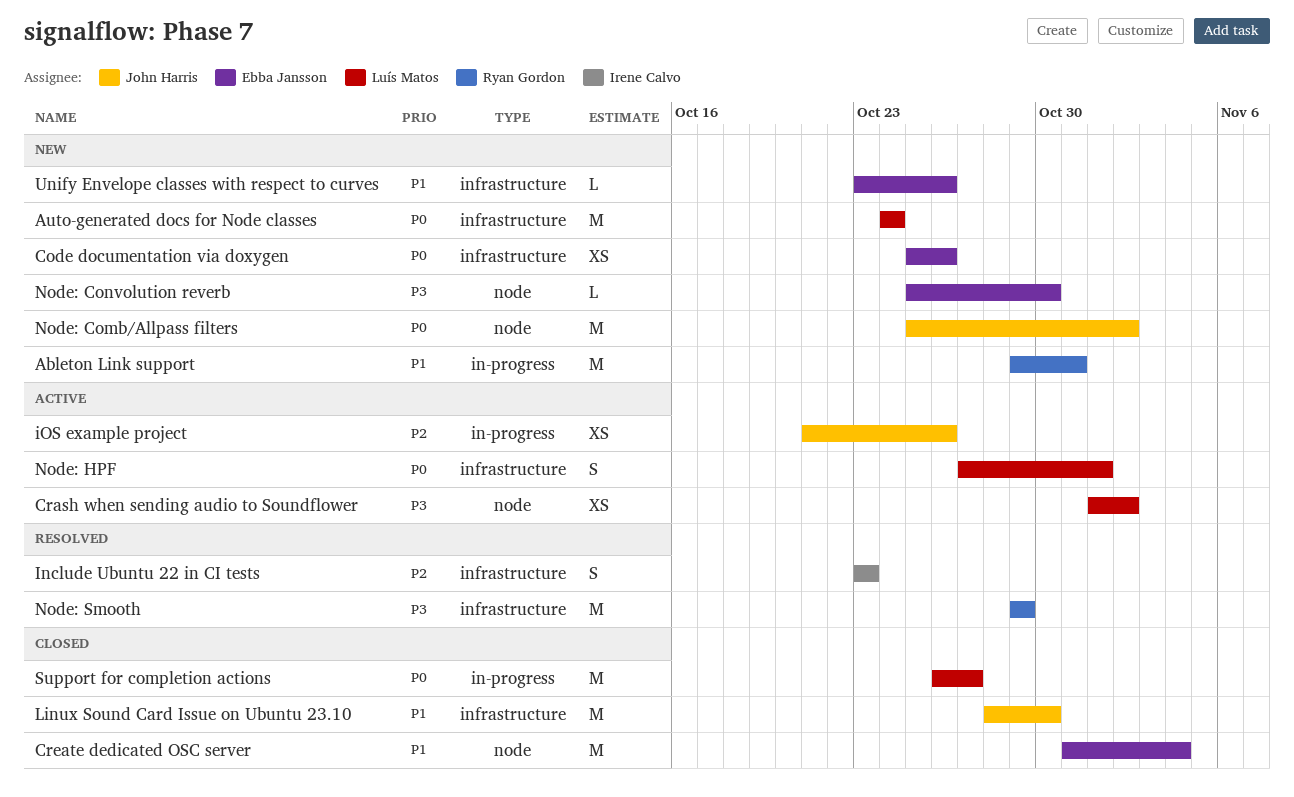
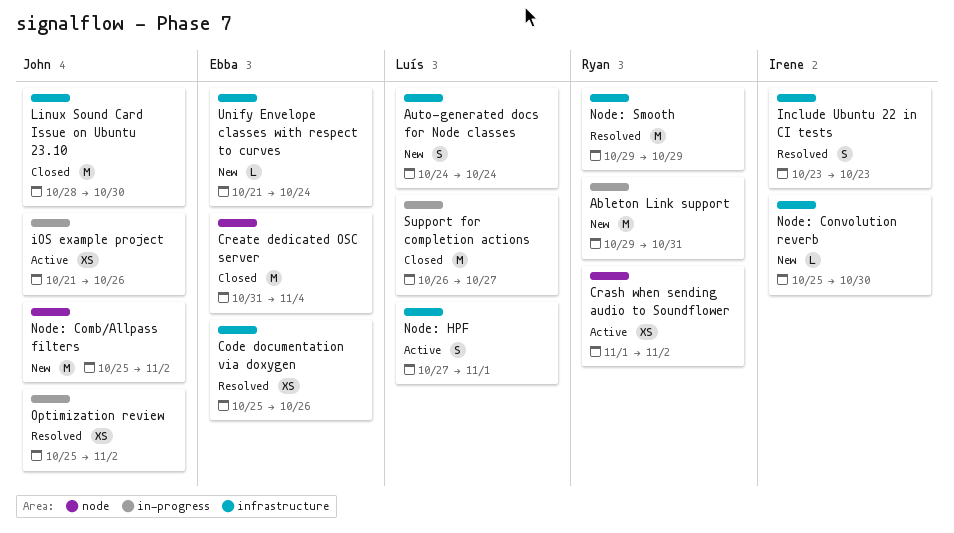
Auto-generated docs for Node classes, estimate: M -> S
Code documentation via doxygen, status: New -> Resolved
Crash when sending audio to Soundflower, owner: Luís Matos -> Ryan Gordon
Node: Convolution reverb, owner: Ebba Jansson -> Irene Calvo
Node: Convolution reverb, label: node -> infrastructure
Optimization review: none -> present
Unify Envelope classes with respect to curves, start: Oct 23 -> Oct 21
Unify Envelope classes with respect to curves, due: Oct 26 -> Oct 24

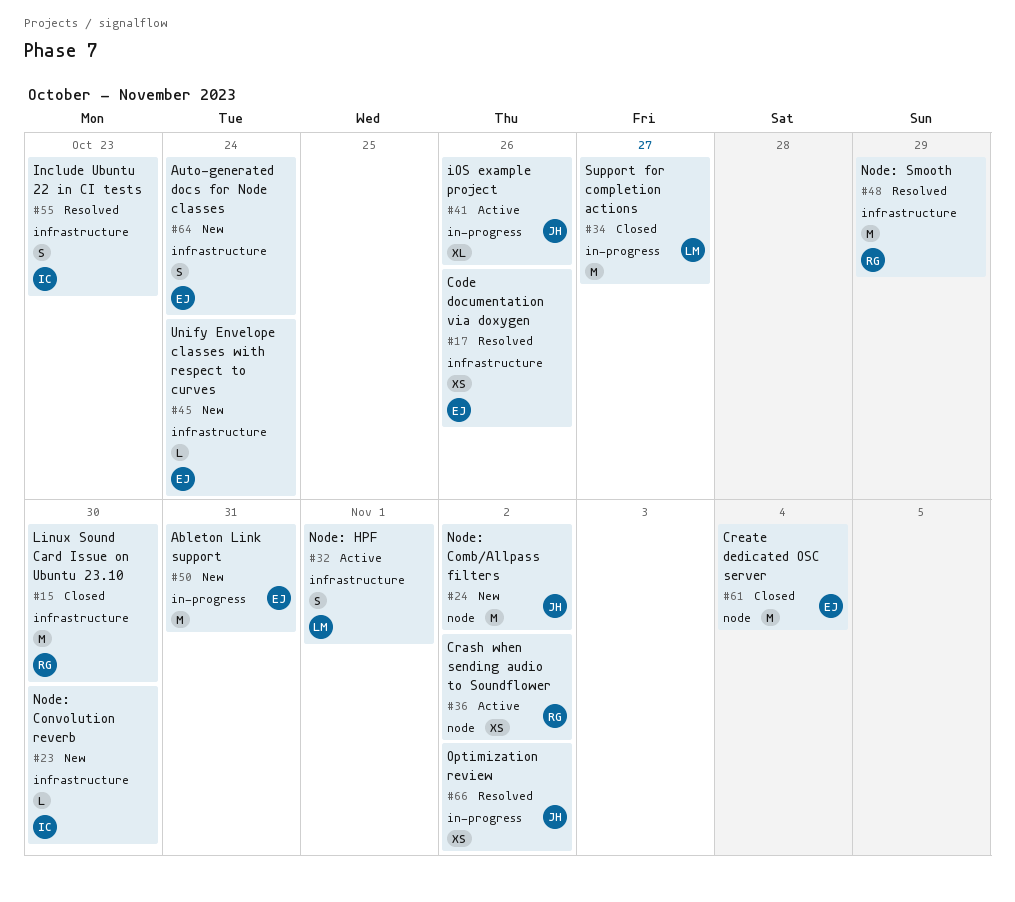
Ableton Link support, owner: Ryan -> Ebba
Auto-generated docs for Node classes, owner: Luís -> Ebba
iOS example project, estimate: XS -> XL
Linux Sound Card Issue on Ubuntu 23.10, owner: John -> Ryan

